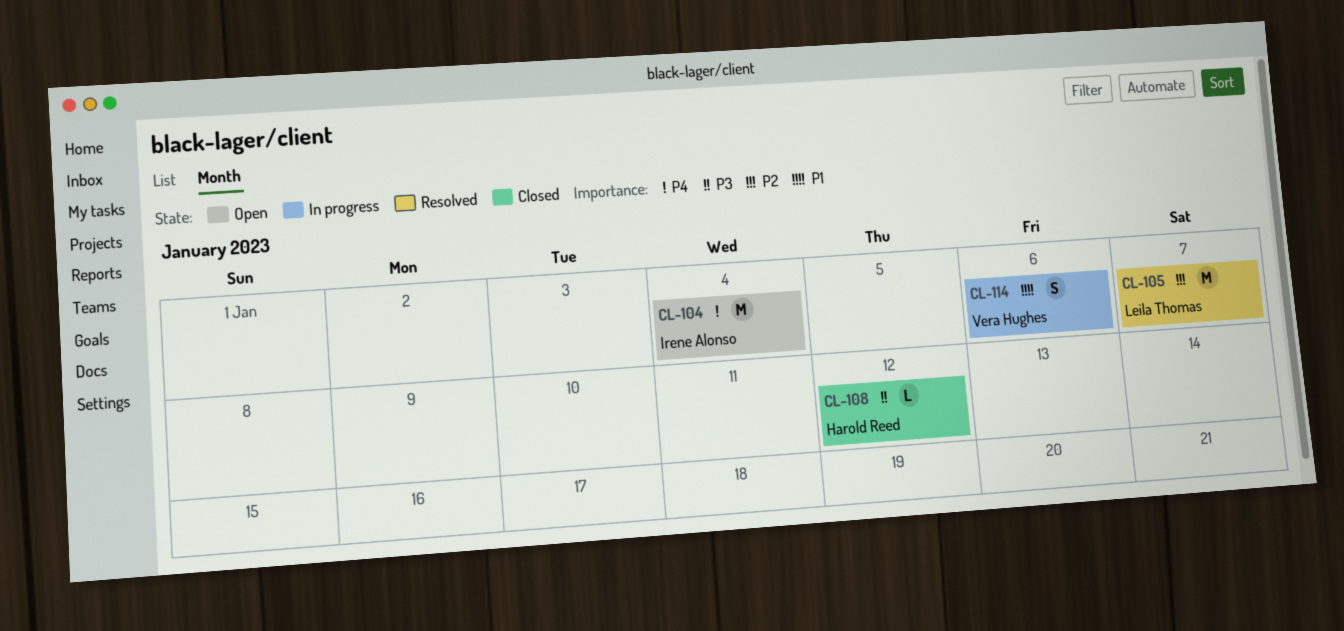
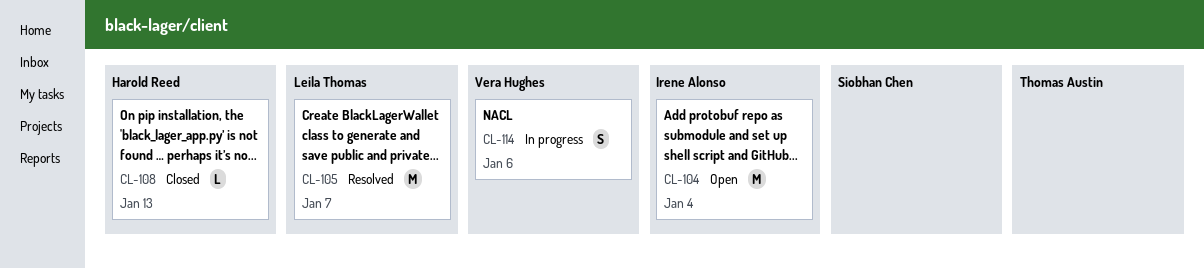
CL-108, due: Jan 12 -> Jan 13

